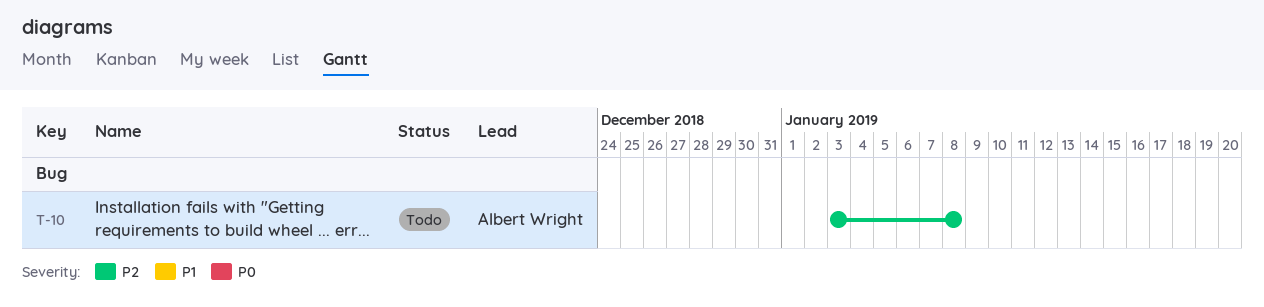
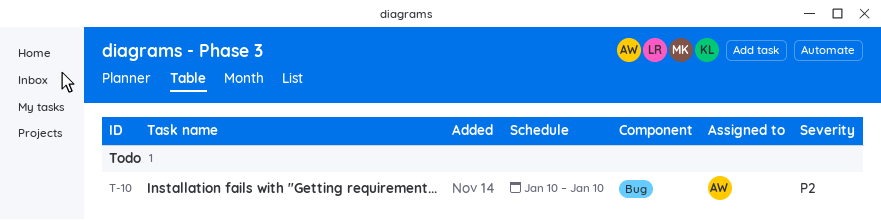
T-10, start: Jan 3 -> Jan 10
T-10, due: Jan 8 -> Jan 10

